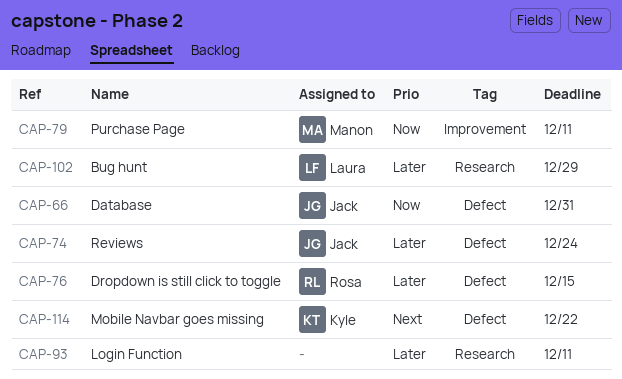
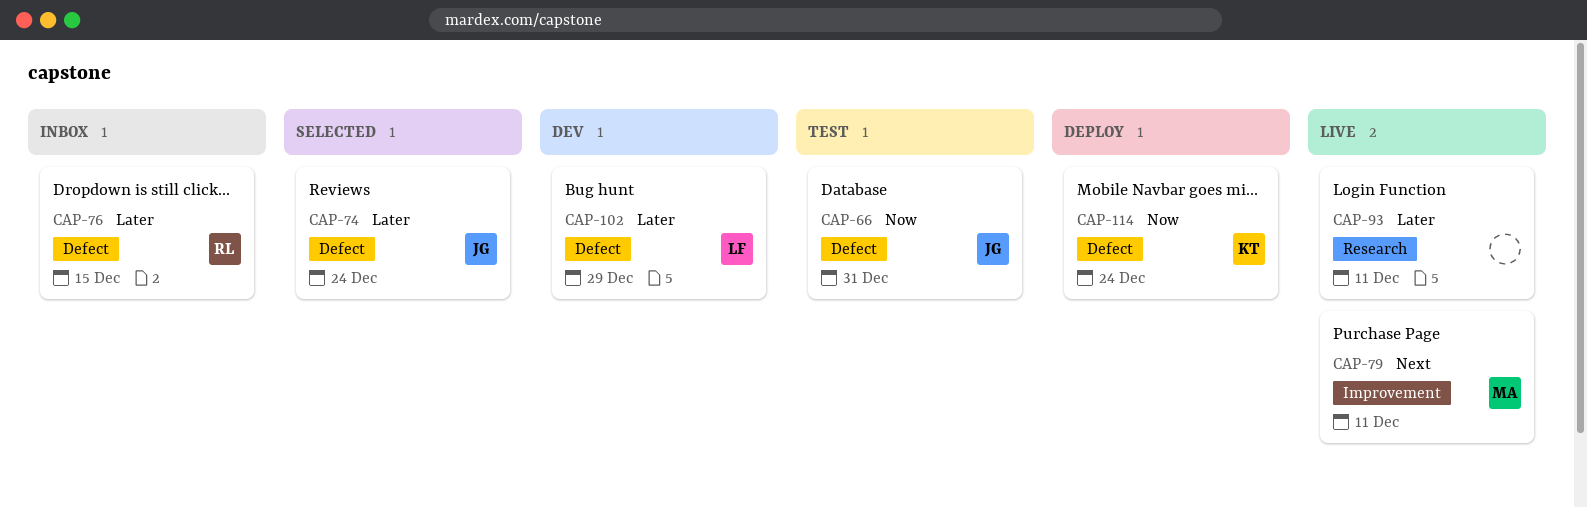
CAP-79, priority: Now -> Next
CAP-102, label: Research -> Defect
CAP-114, priority: Next -> Now
CAP-114, due: Dec 22 -> Dec 24

